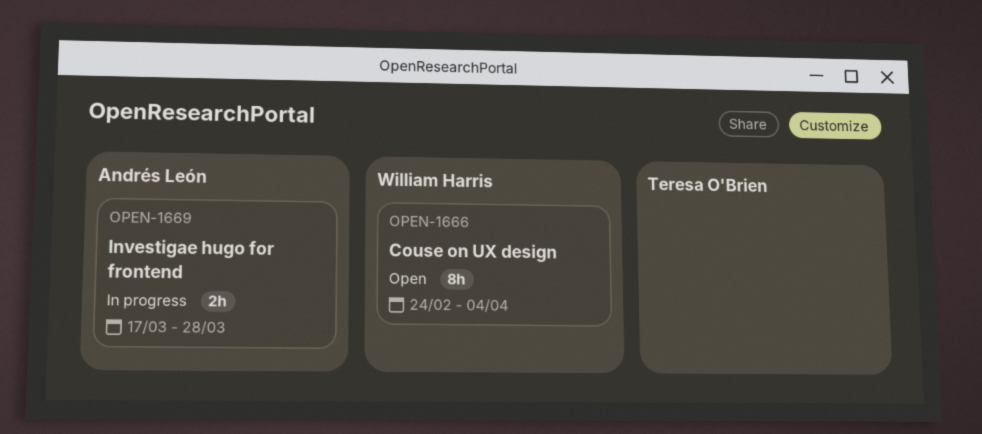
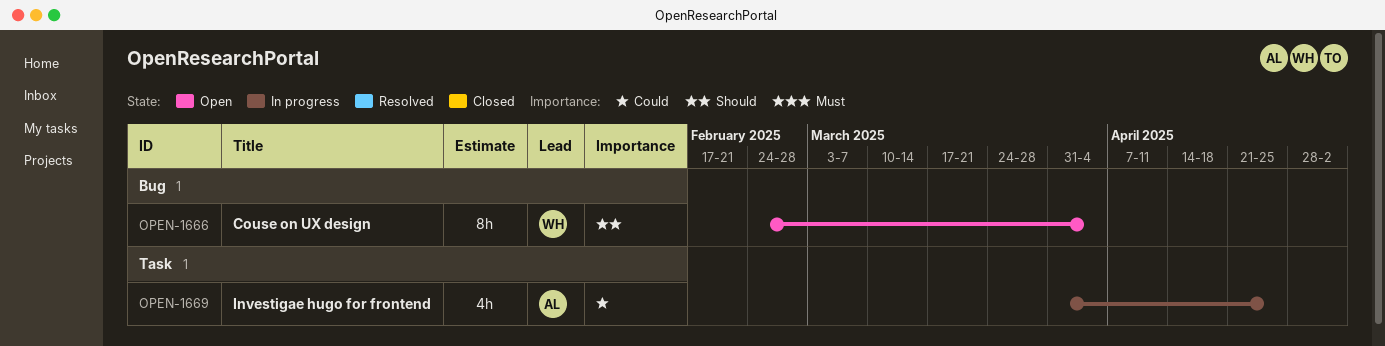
OPEN-1669, estimate: 2h -> 4h
OPEN-1669, start: Mar 17 -> Mar 31
OPEN-1669, due: Mar 28 -> Apr 25

